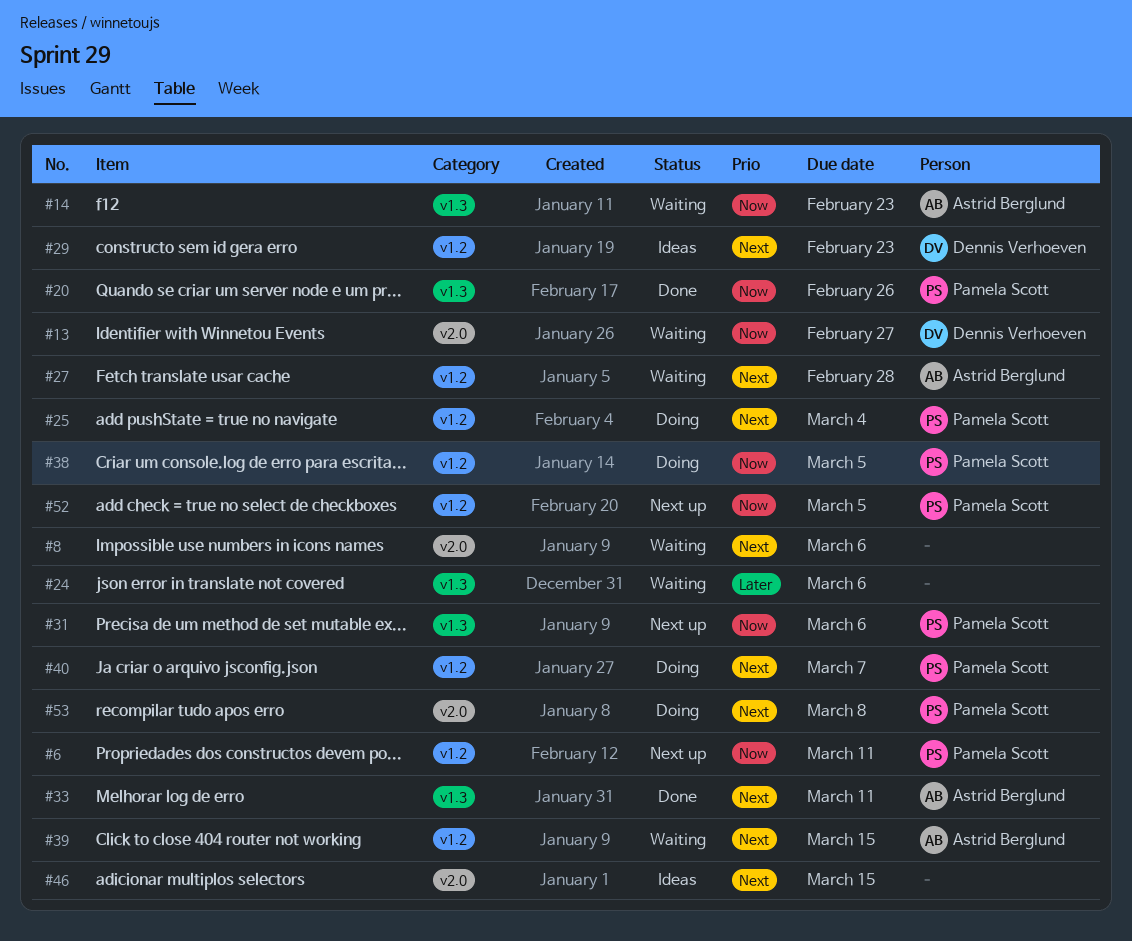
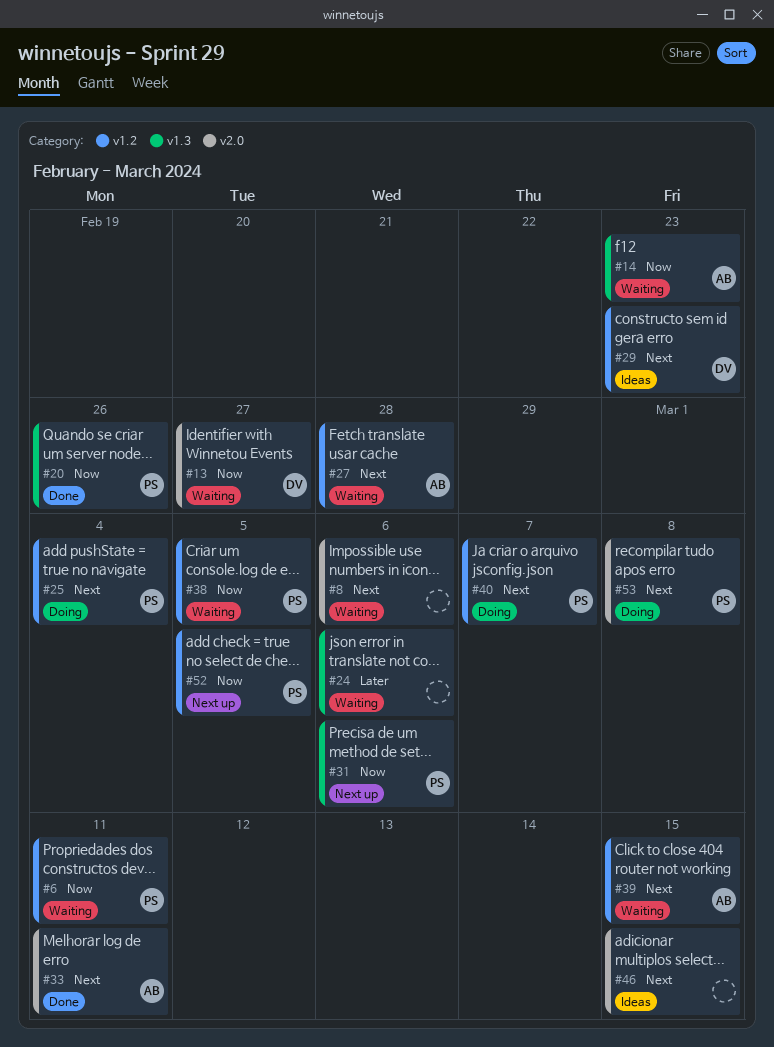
#6, status: Next up -> Waiting
#33, label: v1.3 -> v2.0
#38, status: Doing -> Waiting

